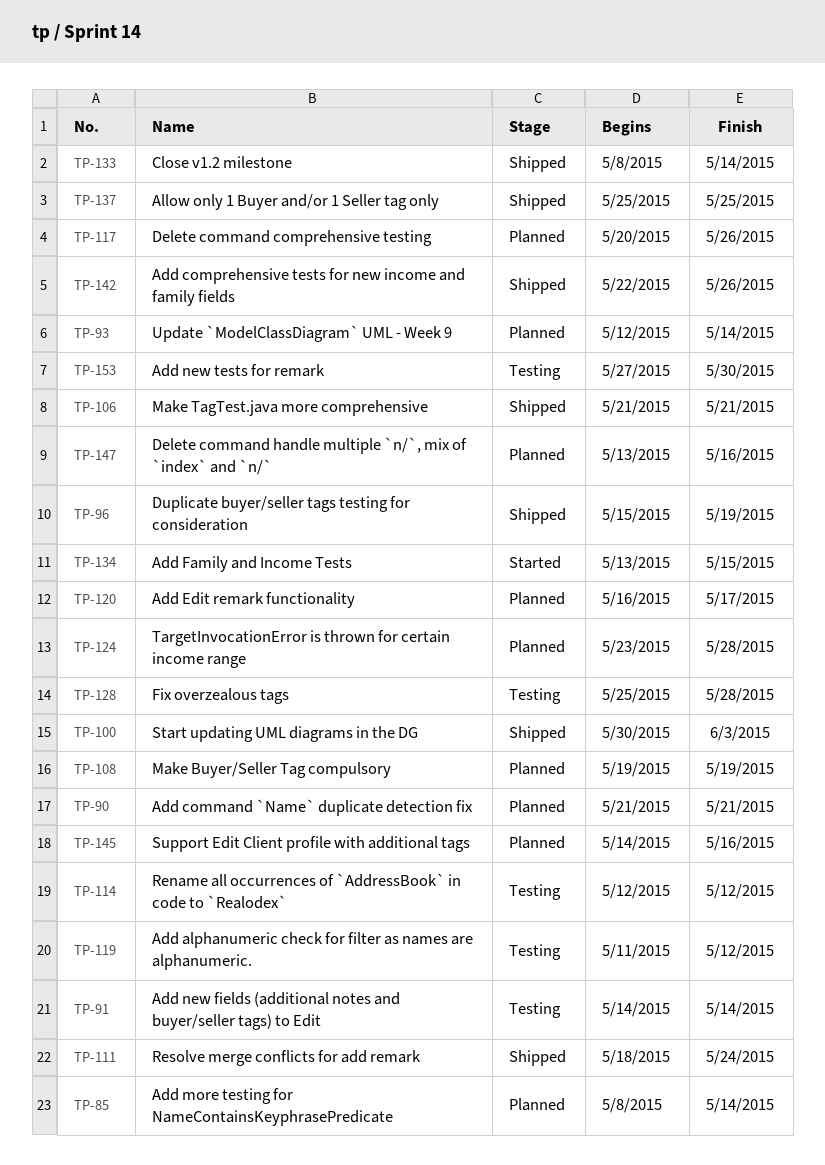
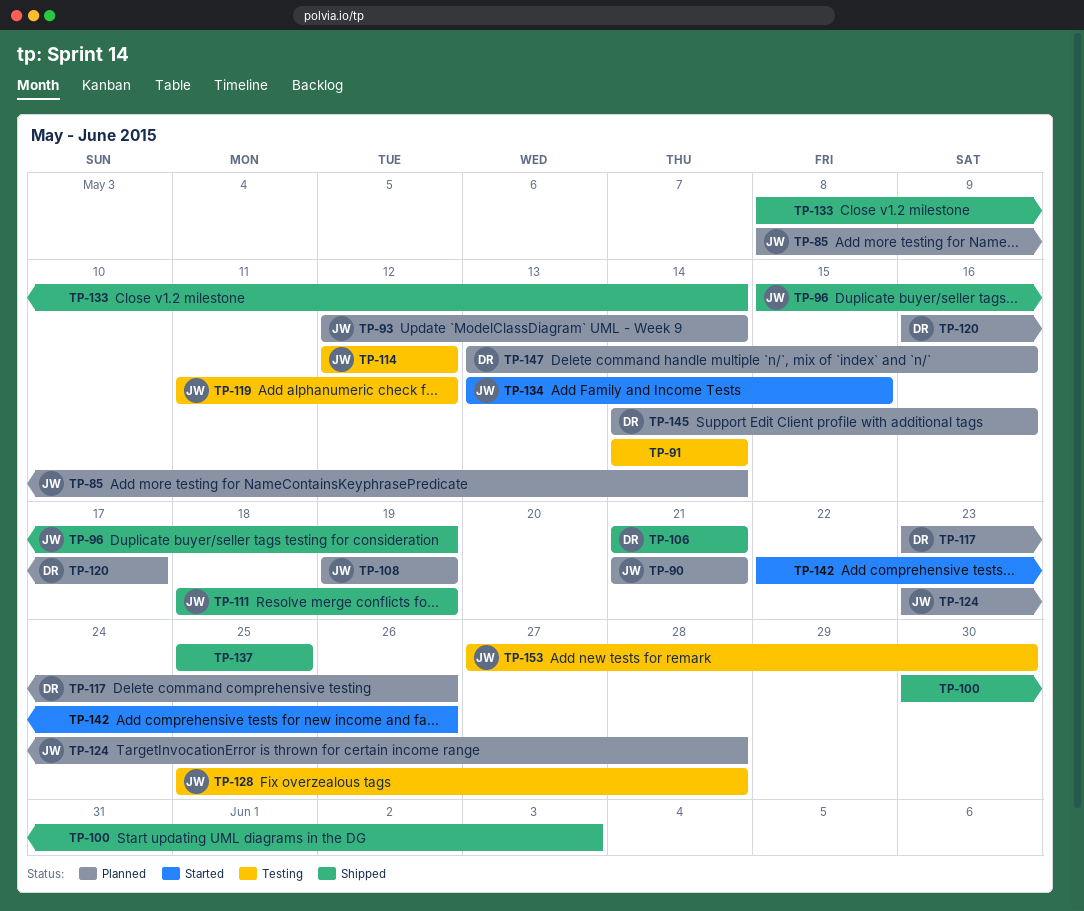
TP-111, due: May 24 -> May 19
TP-117, start: May 20 -> May 23
TP-142, status: Shipped -> Started

